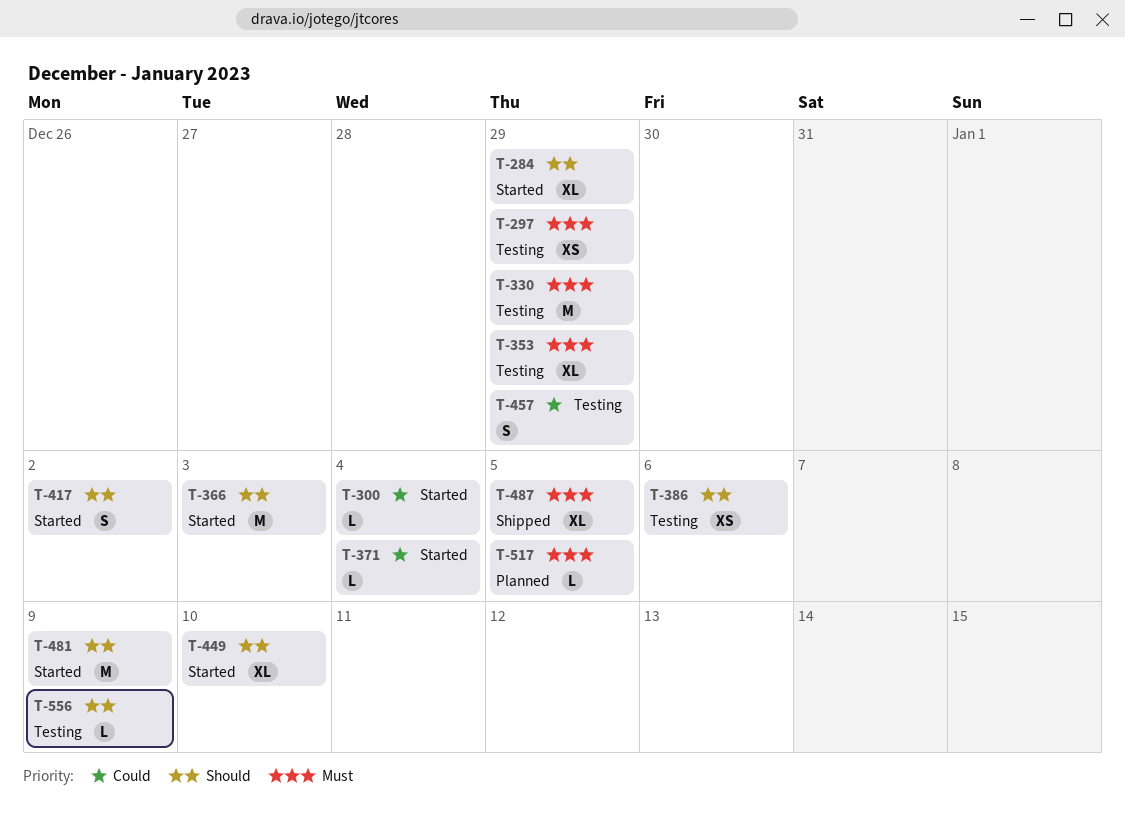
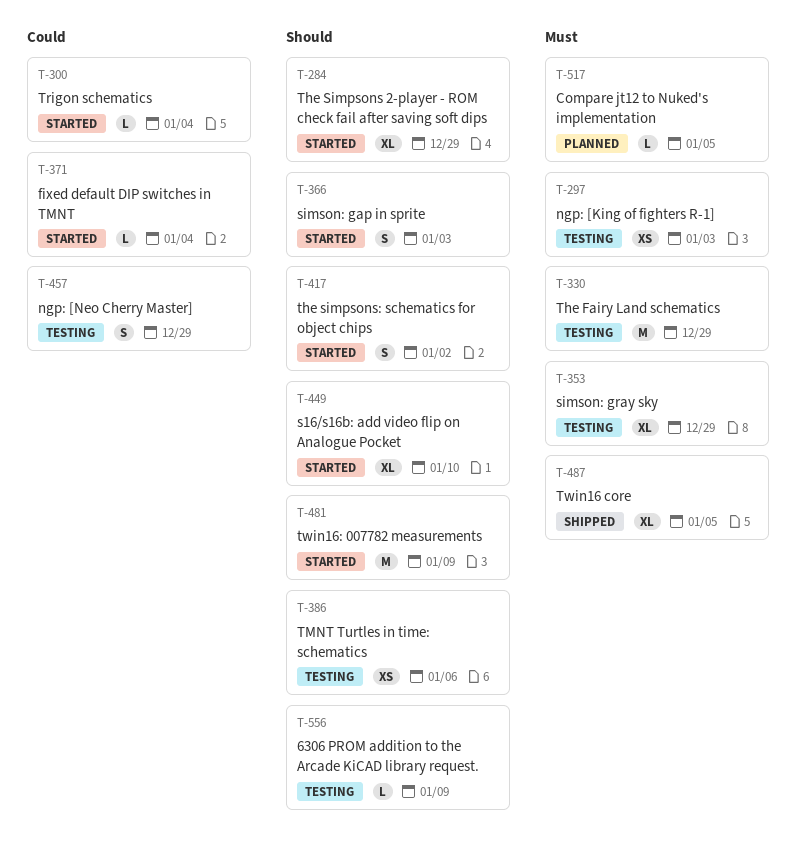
T-297, due: Dec 29 -> Jan 3
T-366, estimate: M -> S

